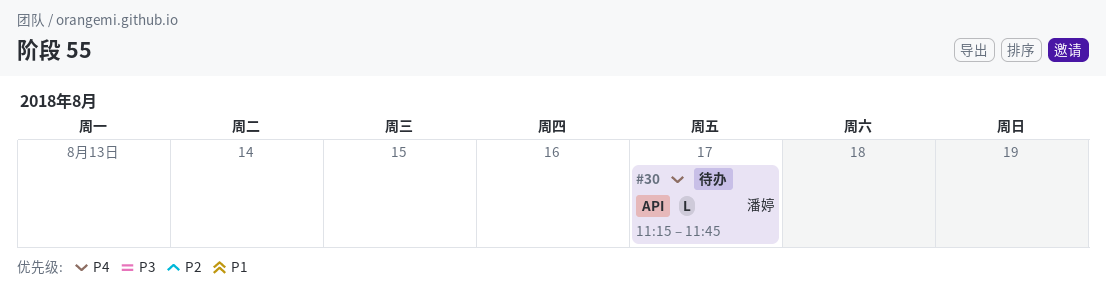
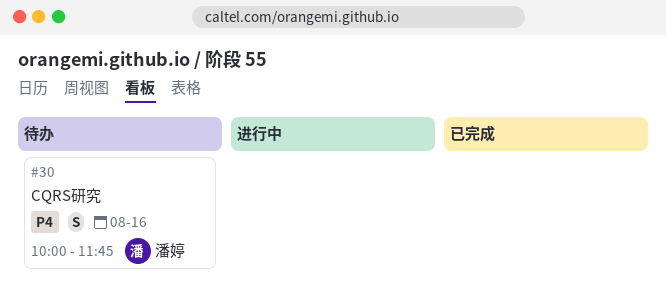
#30, estimate: L -> S
#30, day: Aug 17 -> Aug 16
#30, begins: 11:15 -> 10:00

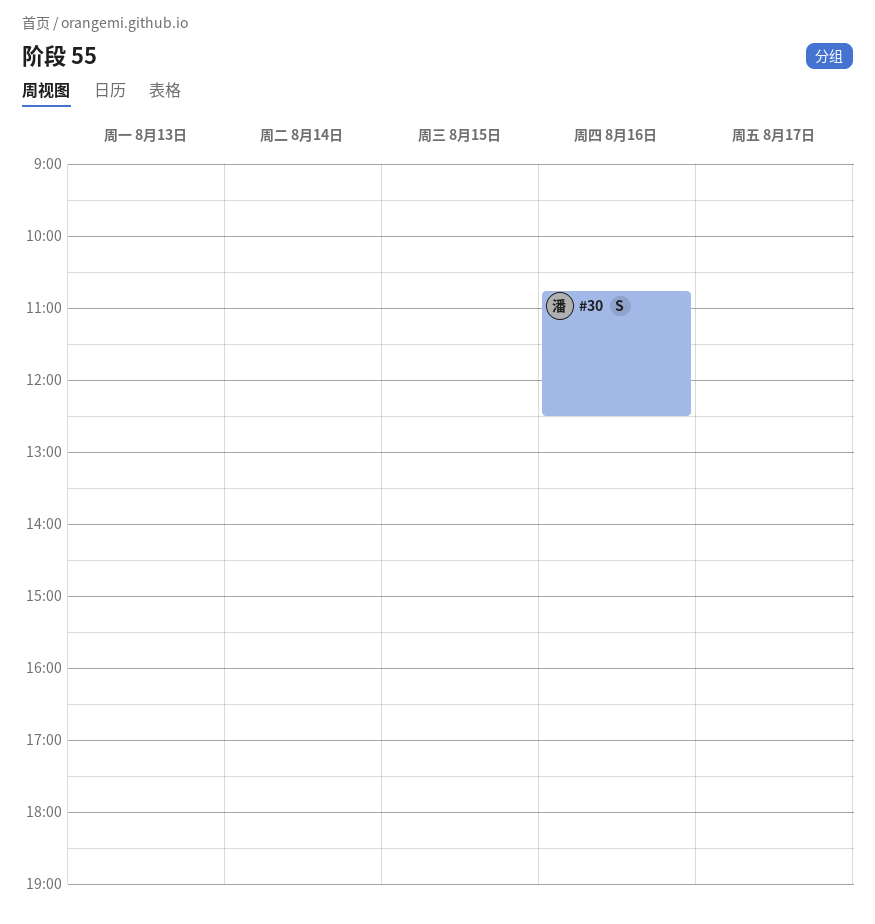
#30, begins: 10:00 -> 10:45
#30, ends: 11:45 -> 12:30

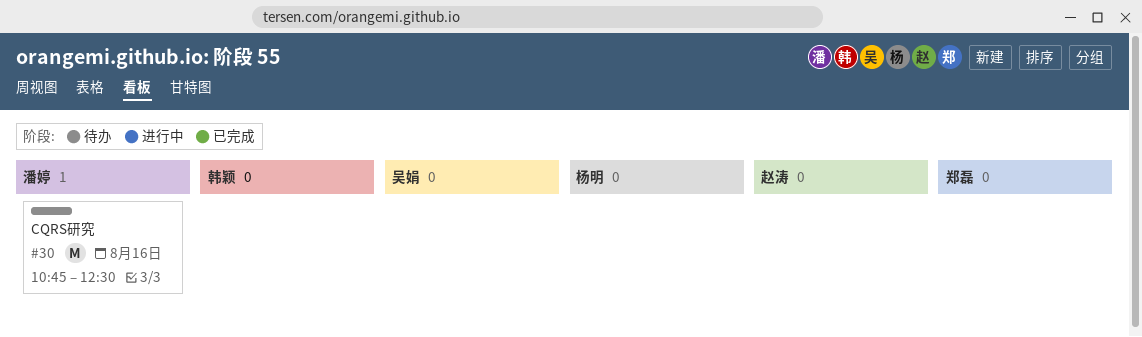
#30, estimate: S -> M

